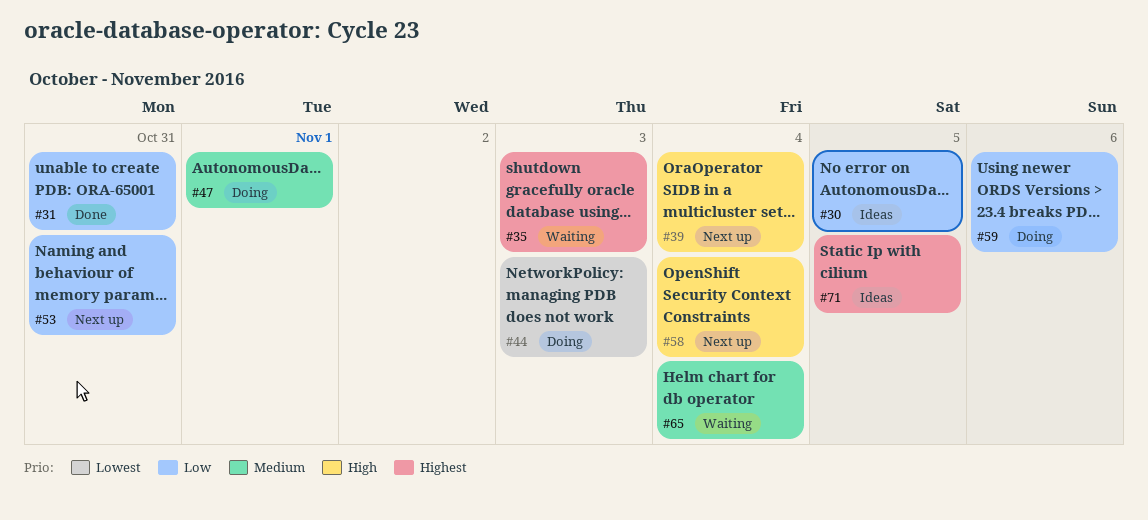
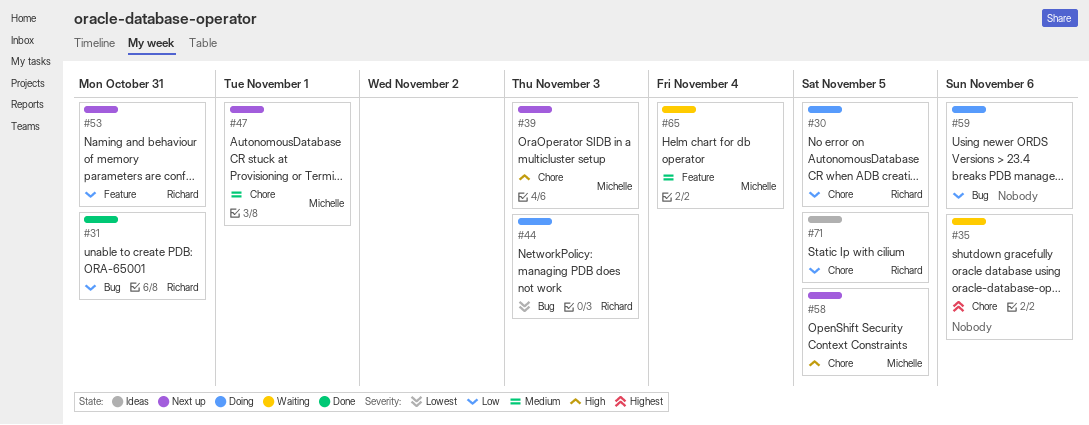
#30, status: Ideas -> Doing
#35, due: Nov 3 -> Nov 6
#39, due: Nov 4 -> Nov 3
#47, status: Doing -> Next up
#58, due: Nov 4 -> Nov 5
#71, priority: Highest -> Low

